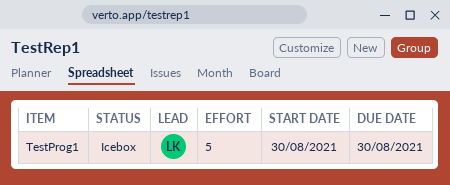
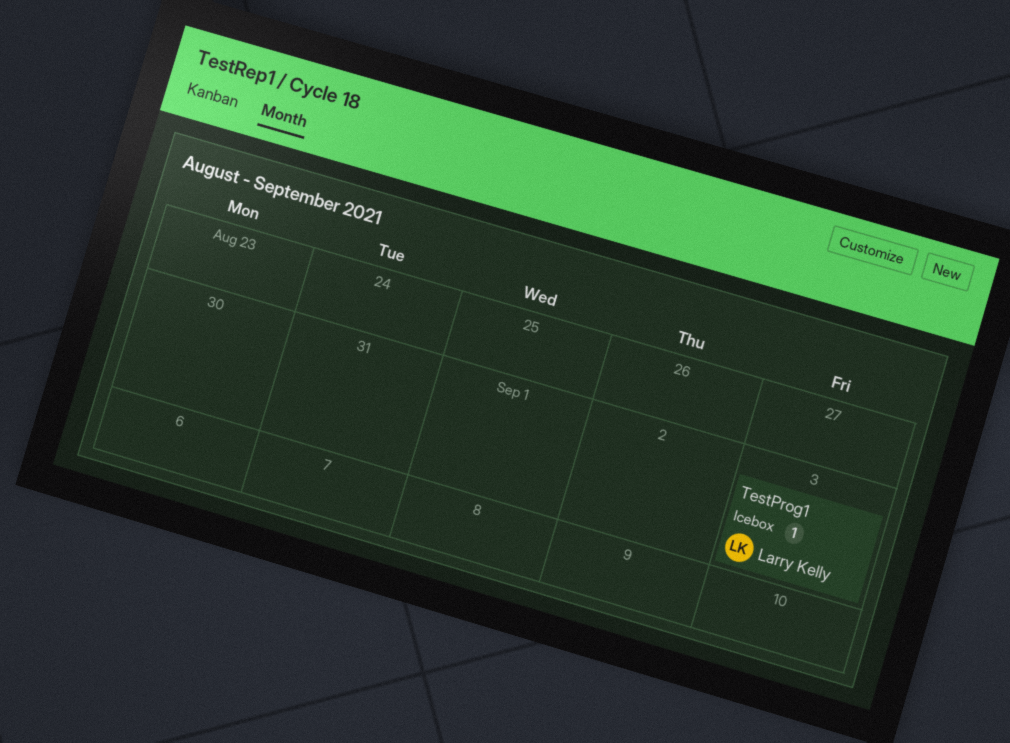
TestProg1, estimate: 5 -> 1
TestProg1, due: Aug 30 -> Sep 3

